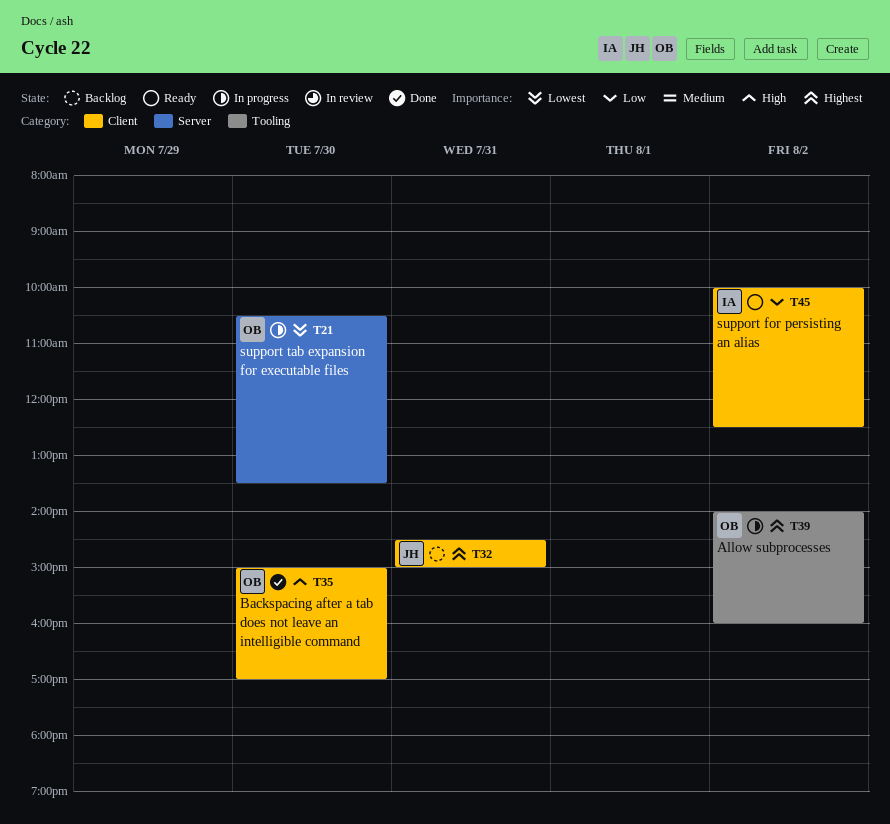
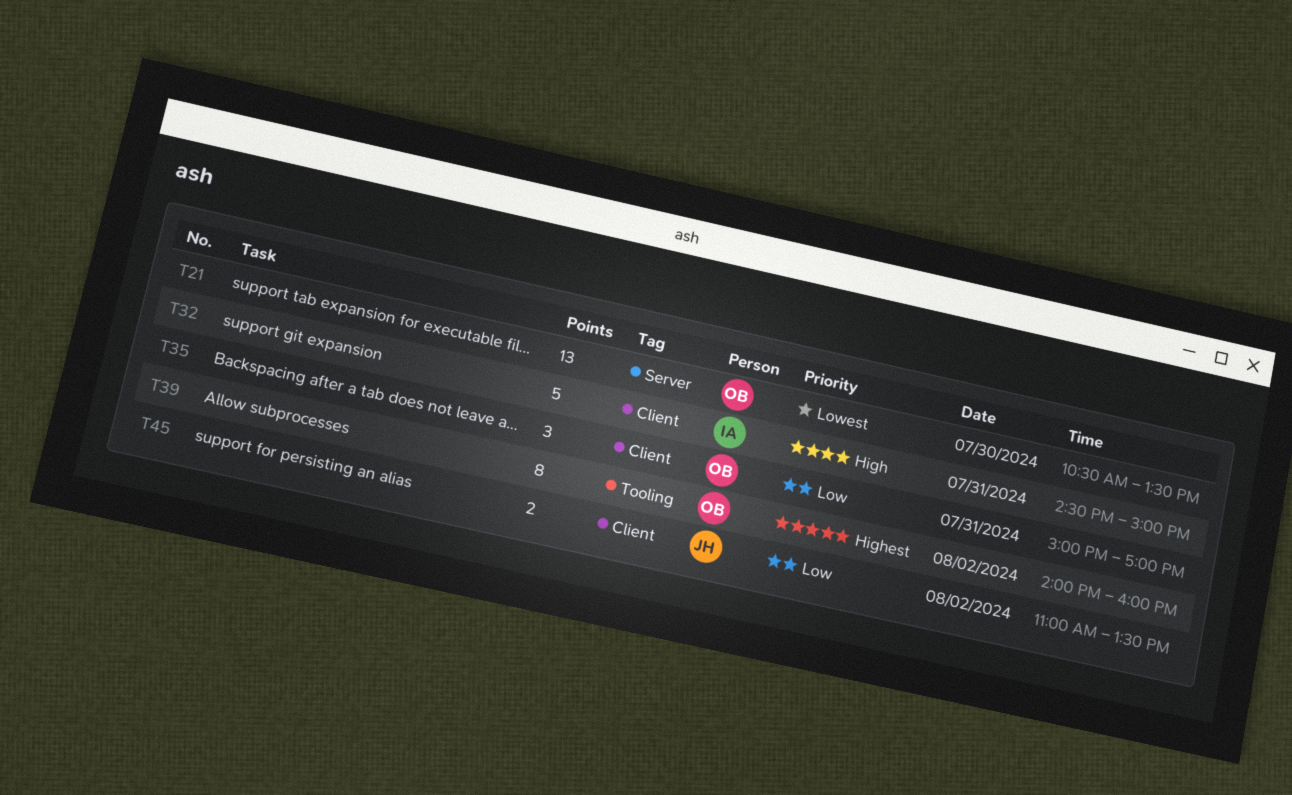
T32, owner: JH -> IA
T32, priority: Highest -> High
T35, priority: High -> Low
T35, day: Jul 30 -> Jul 31
T45, owner: IA -> JH
T45, begins: 10:00 -> 11:00
T45, ends: 12:30 -> 13:30

